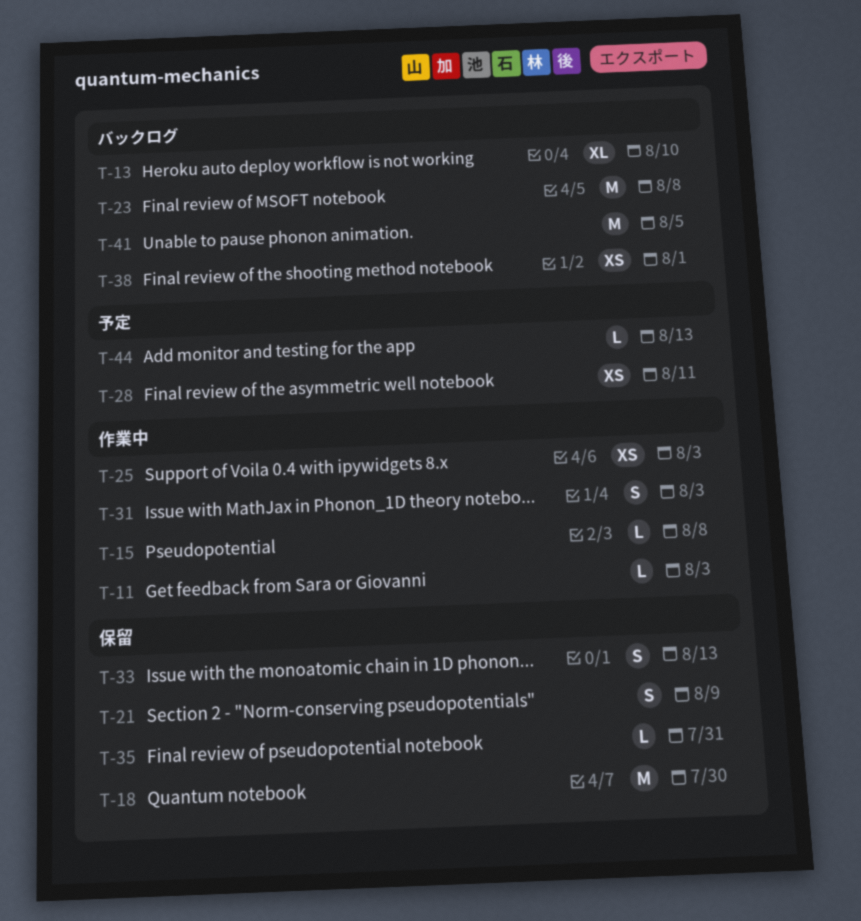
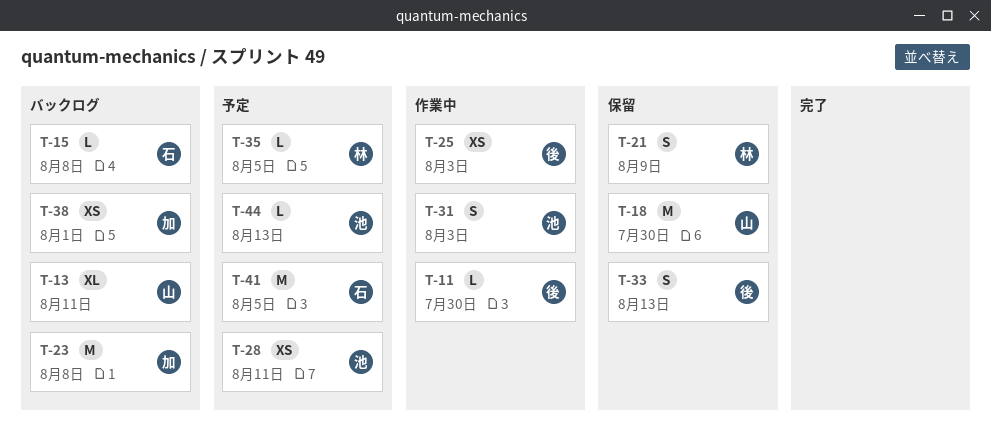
T-11, due: Aug 3 -> Jul 30
T-13, due: Aug 10 -> Aug 11
T-15, status: 作業中 -> バックログ
T-35, status: 保留 -> 予定
T-35, due: Jul 31 -> Aug 5
T-41, status: バックログ -> 予定

